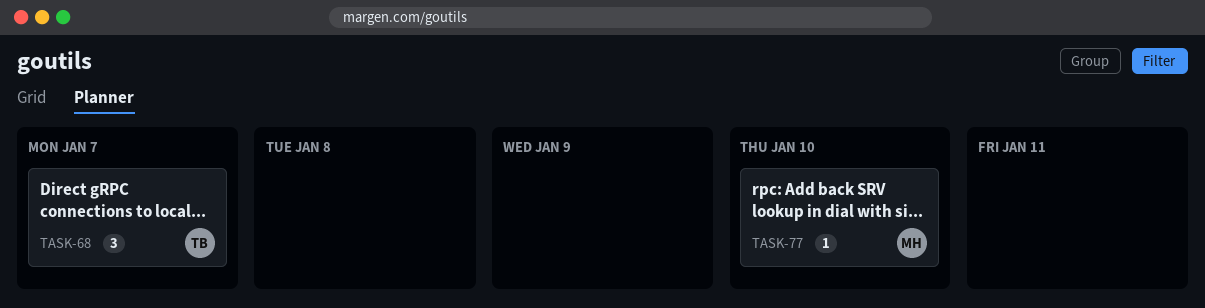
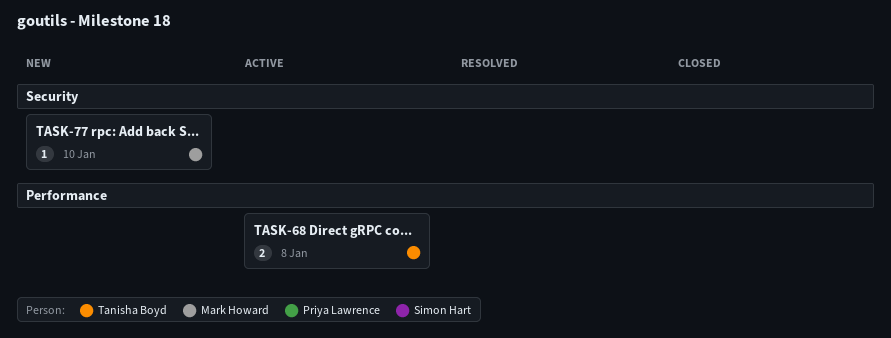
TASK-68, estimate: 3 -> 2
TASK-68, due: Jan 7 -> Jan 8

